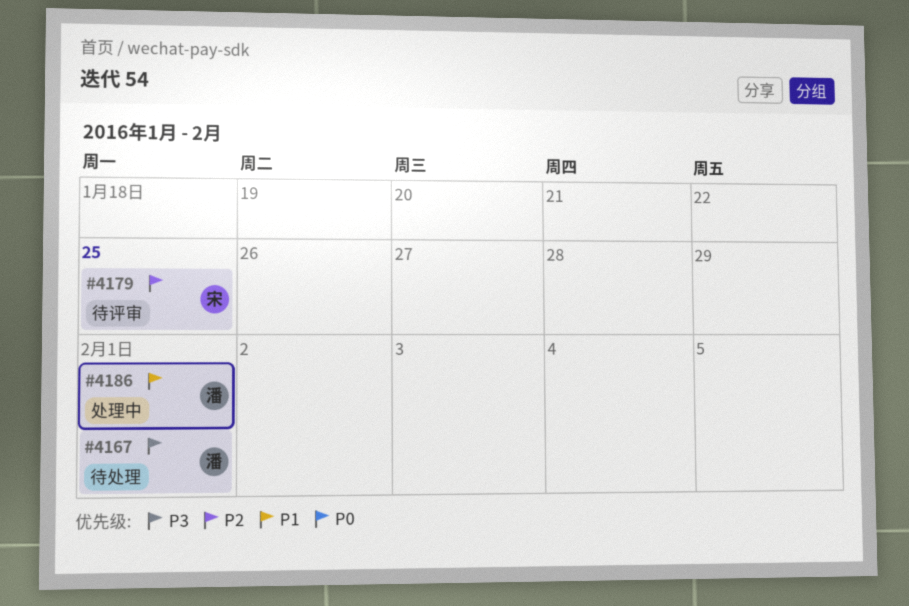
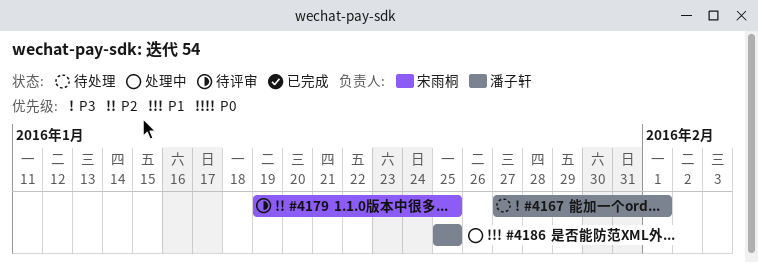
#4186, due: Feb 1 -> Jan 25

